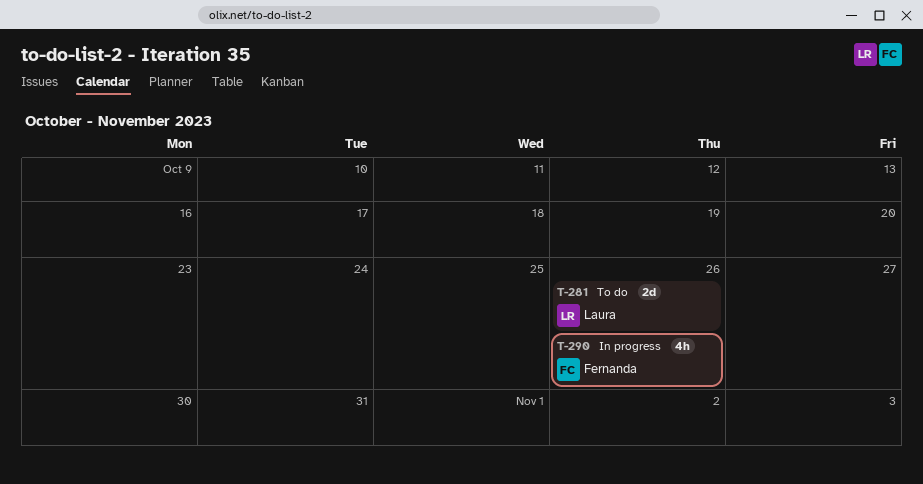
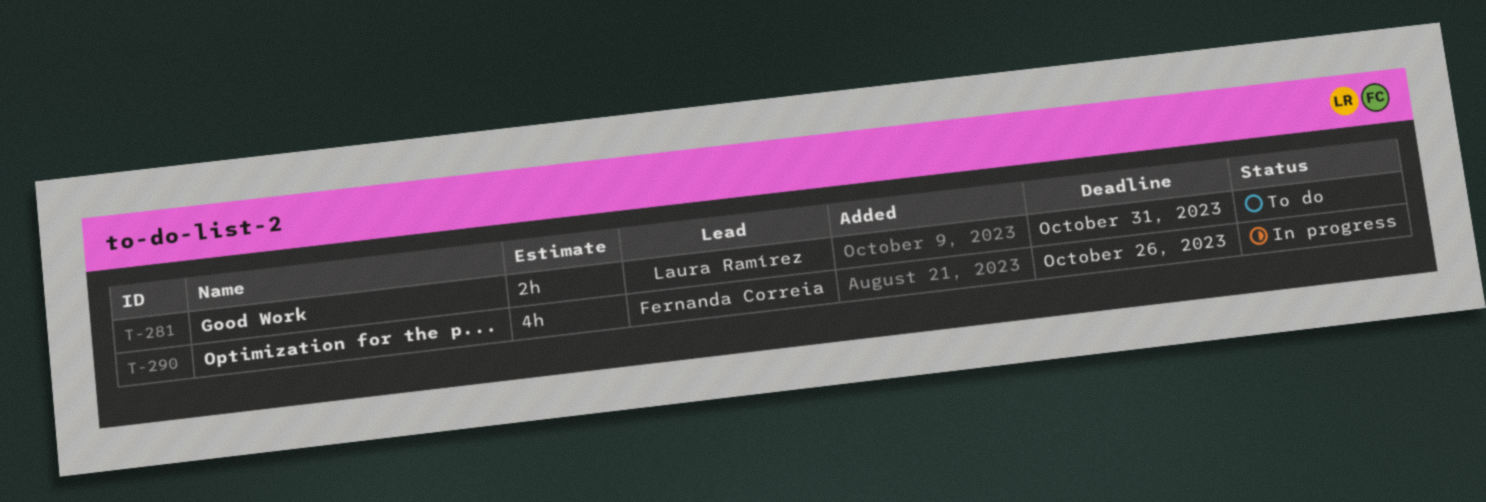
T-281, estimate: 2d -> 2h
T-281, due: Oct 26 -> Oct 31

